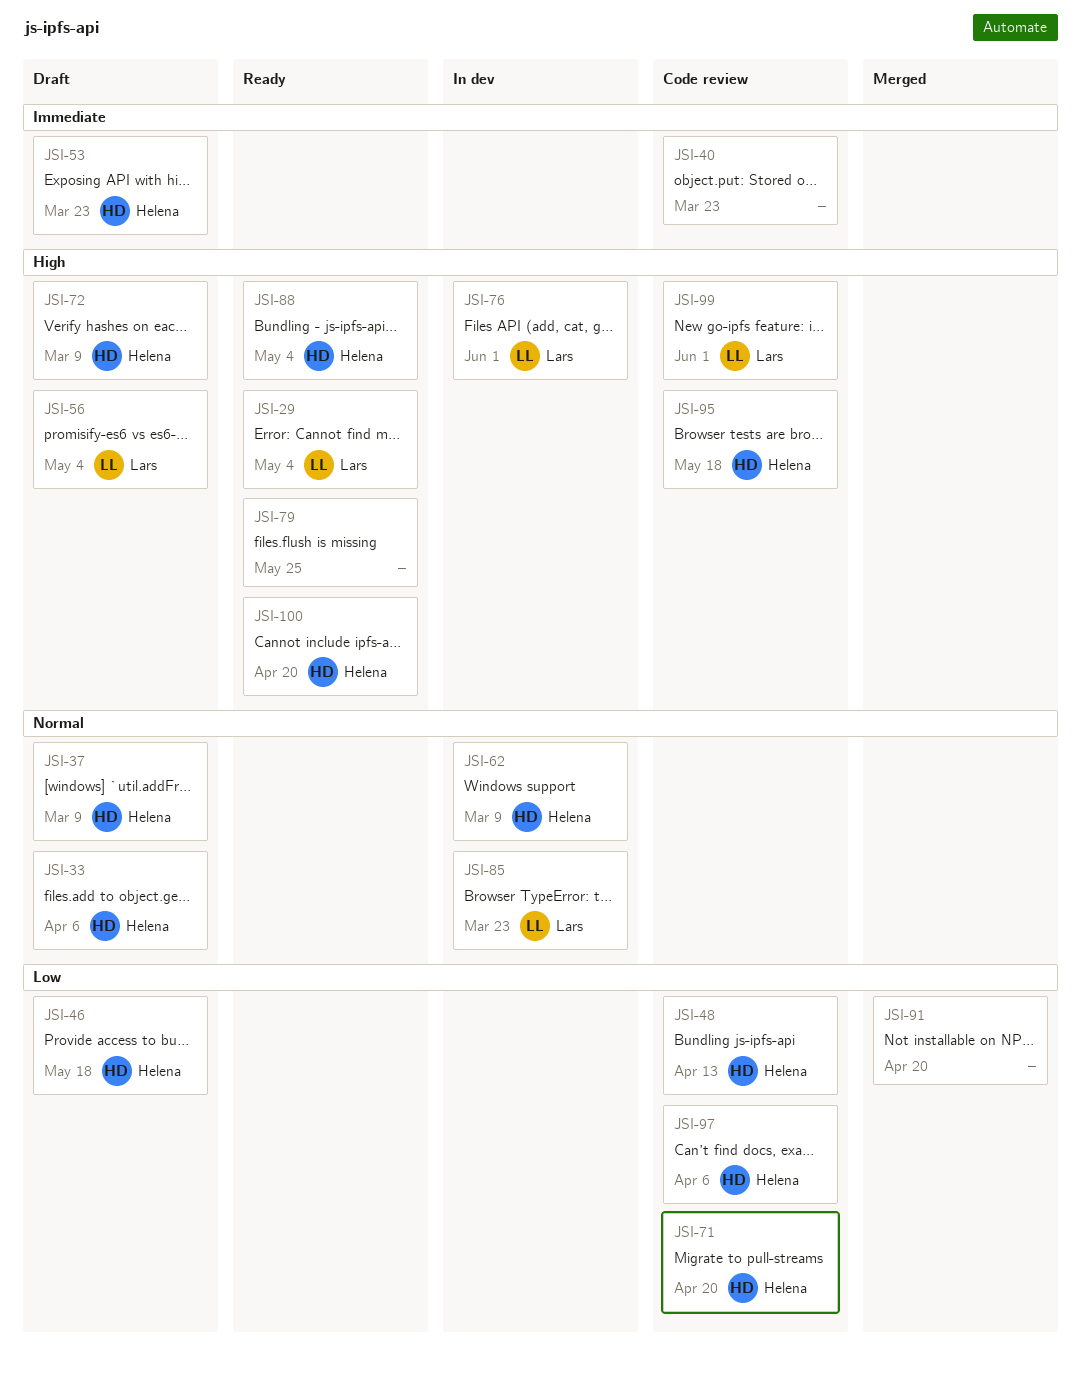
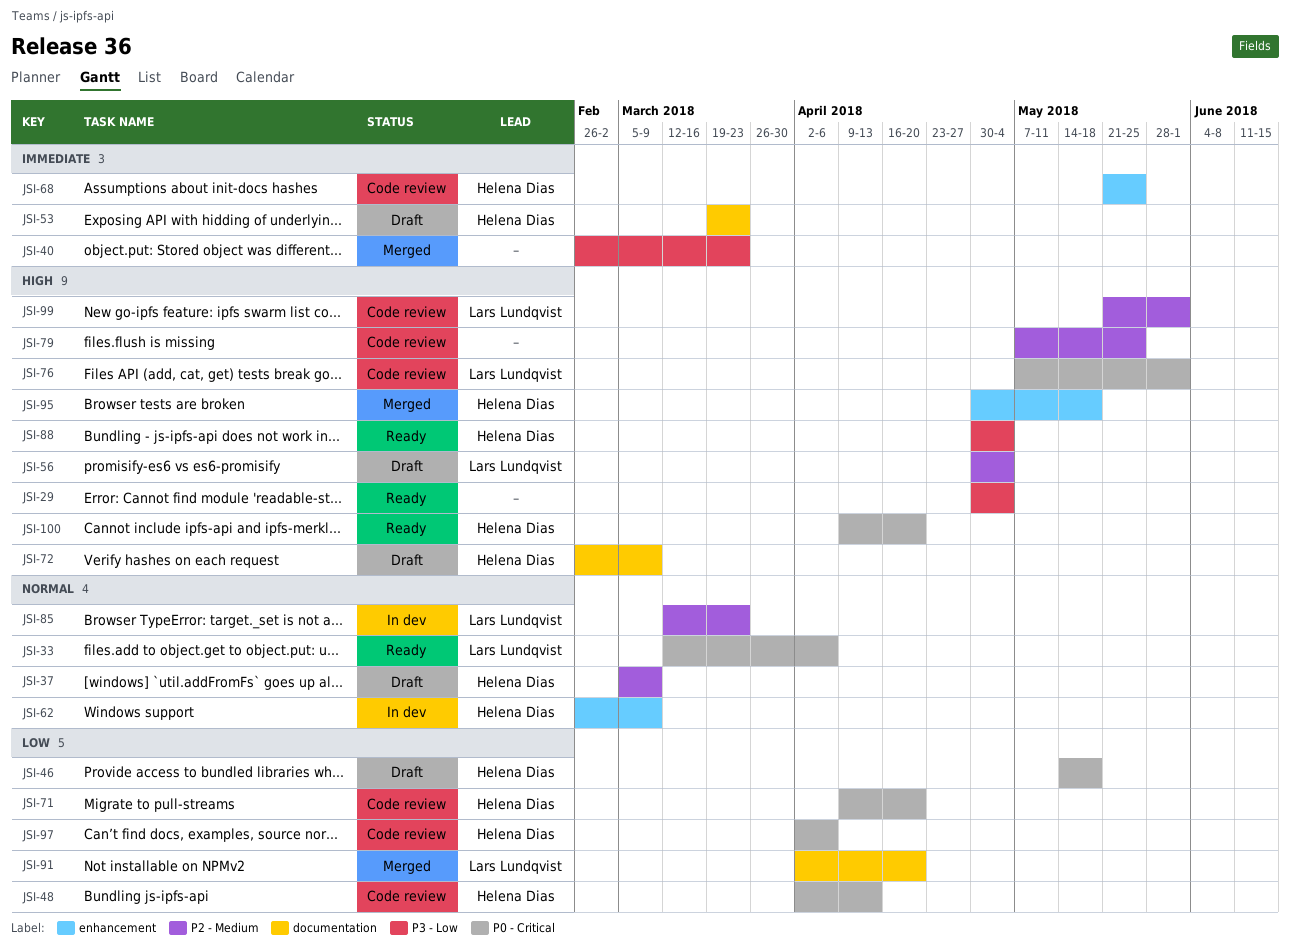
JSI-29, owner: Lars Lundqvist -> none
JSI-33, status: Draft -> Ready
JSI-33, owner: Helena Dias -> Lars Lundqvist
JSI-40, status: Code review -> Merged
JSI-68: none -> present
JSI-76, status: In dev -> Code review
JSI-79, status: Ready -> Code review
JSI-91, owner: none -> Lars Lundqvist
JSI-95, status: Code review -> Merged

